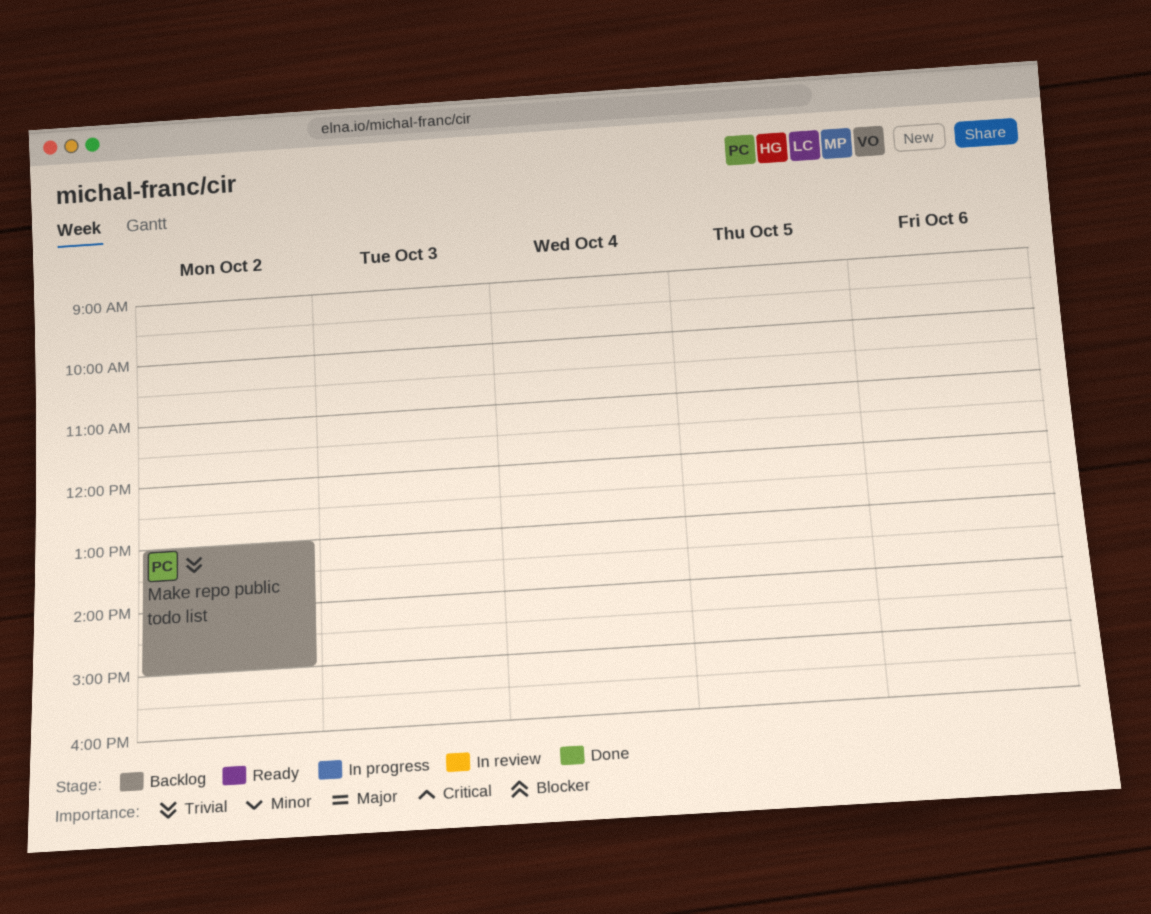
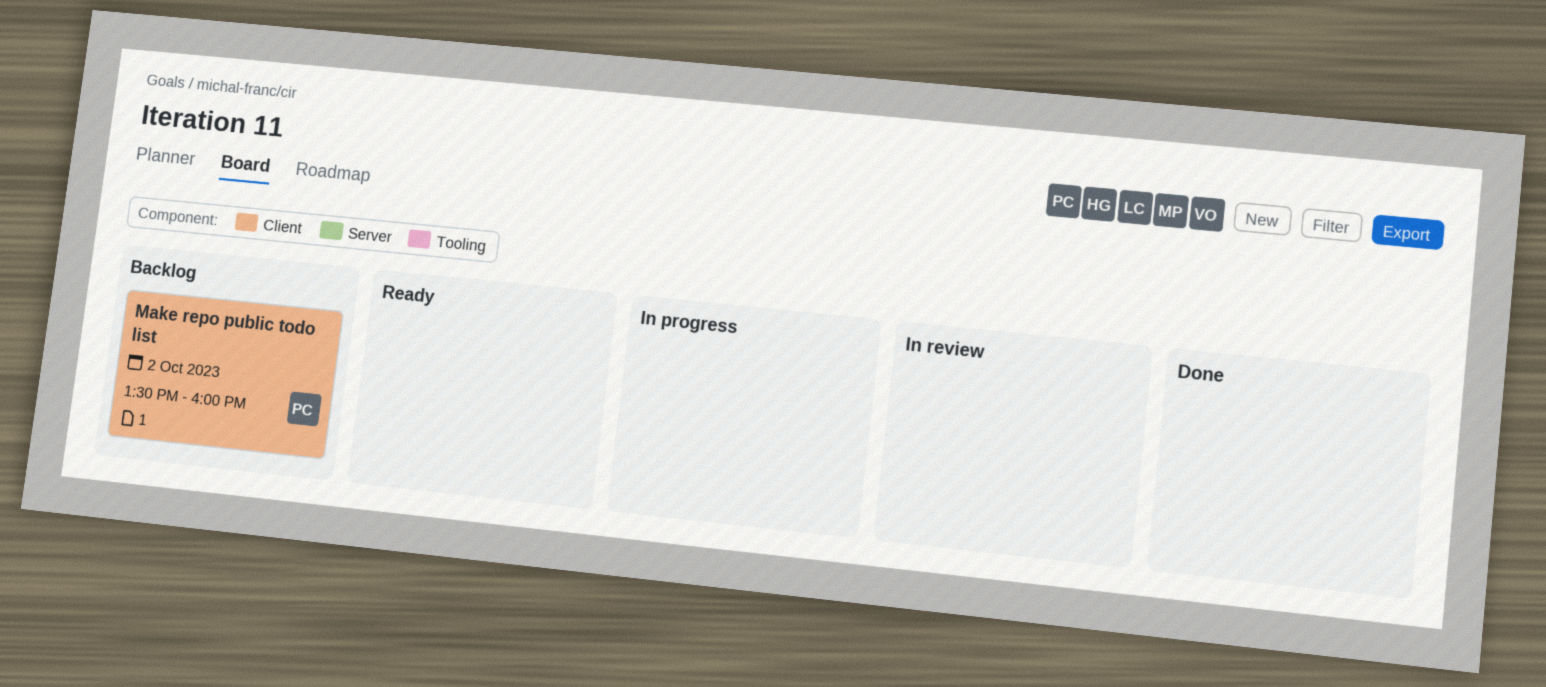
Make repo public todo list, begins: 13:00 -> 13:30
Make repo public todo list, ends: 15:00 -> 16:00

